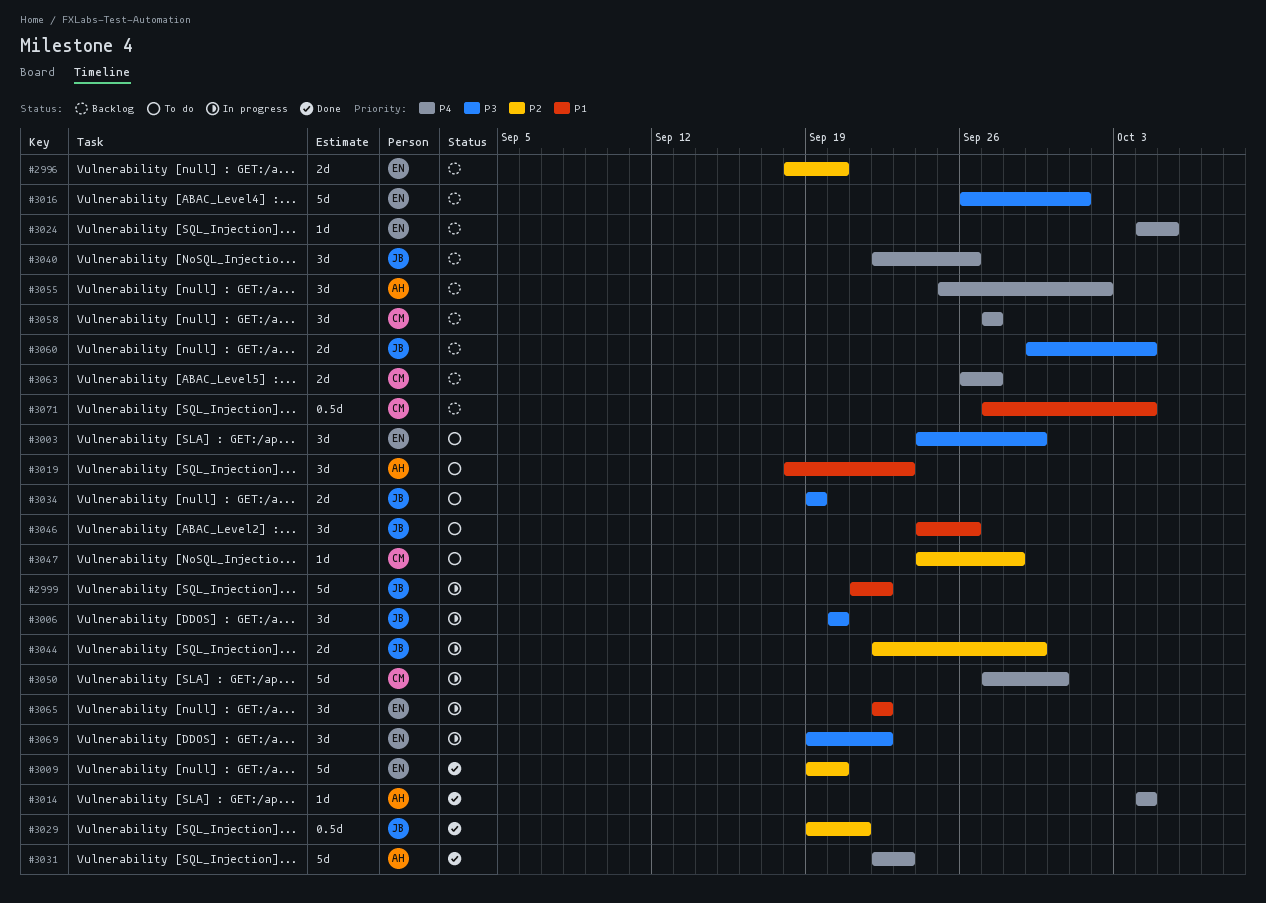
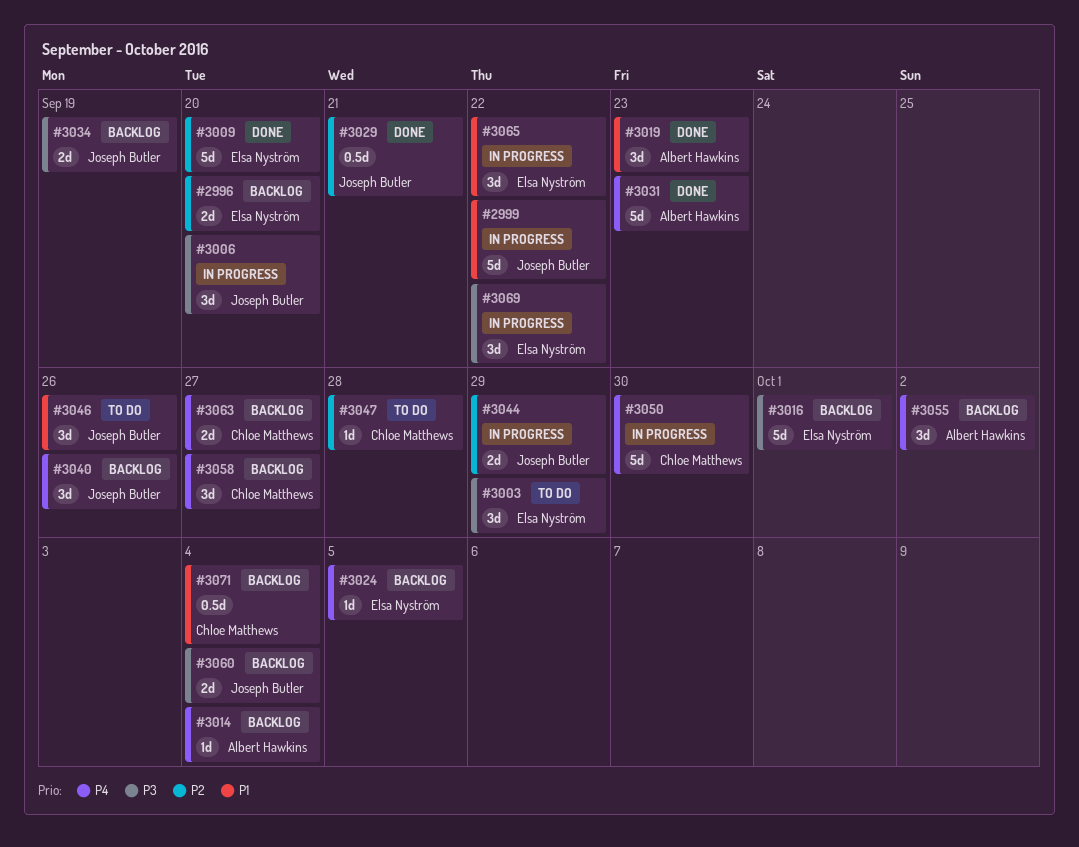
#3014, status: Done -> Backlog
#3019, status: To do -> Done
#3034, status: To do -> Backlog

